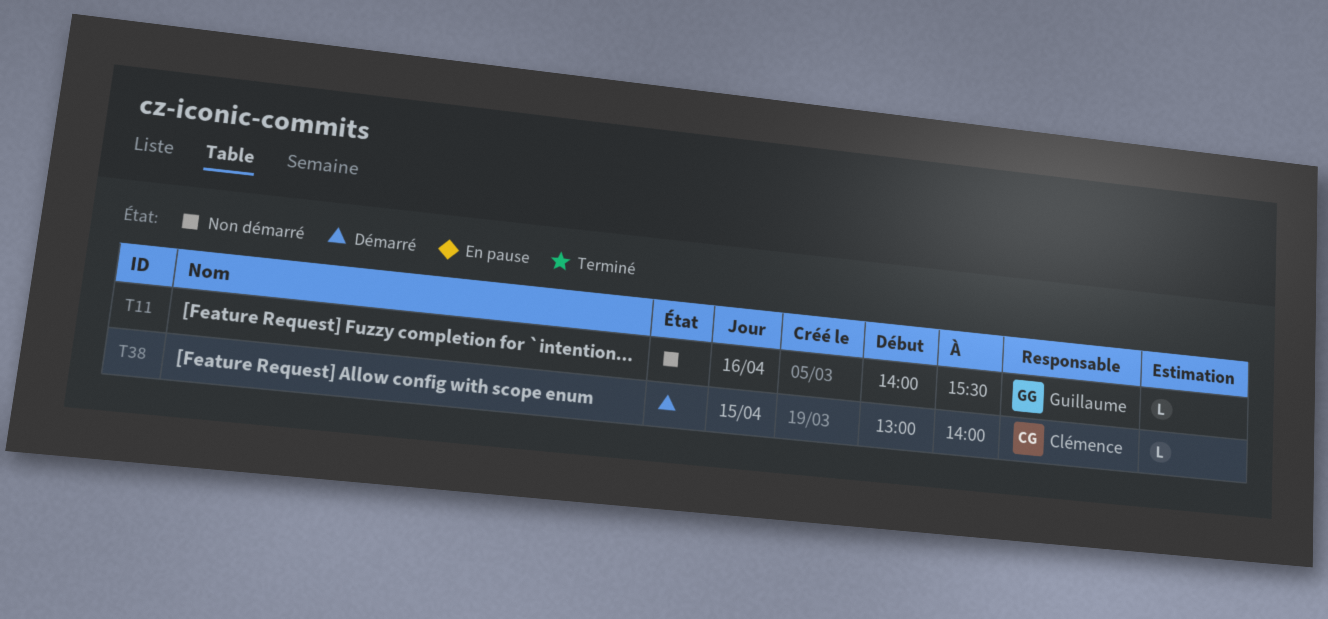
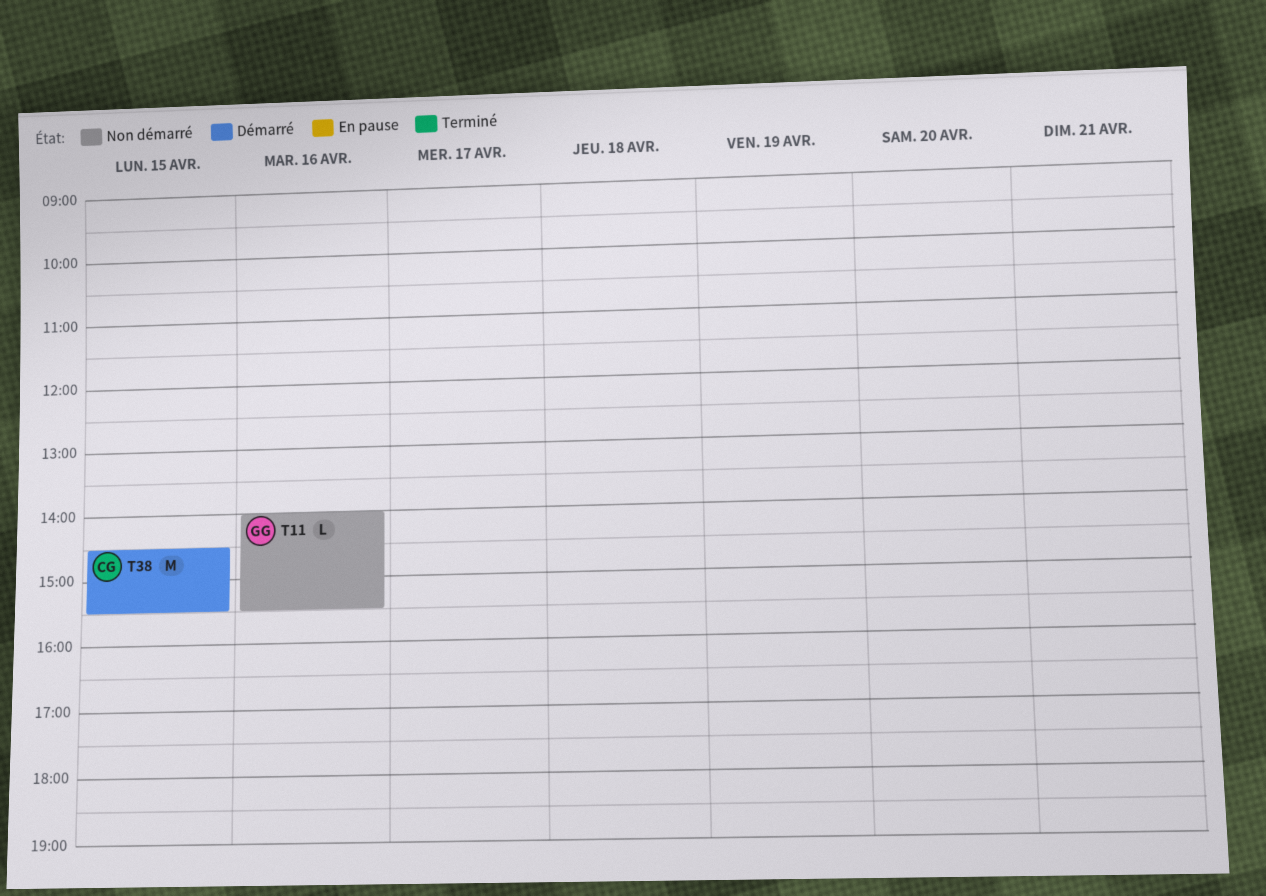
T38, estimate: L -> M
T38, begins: 13:00 -> 14:30
T38, ends: 14:00 -> 15:30

